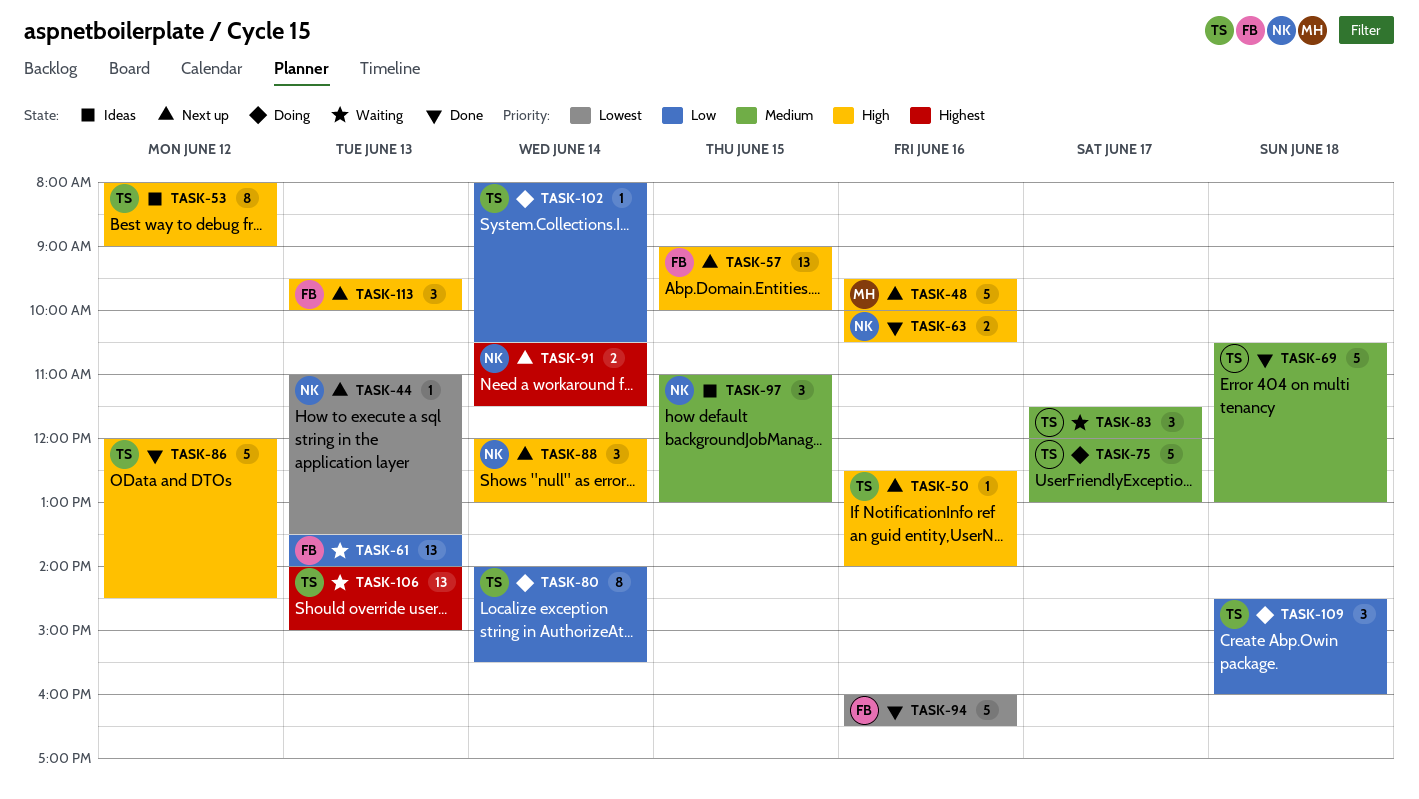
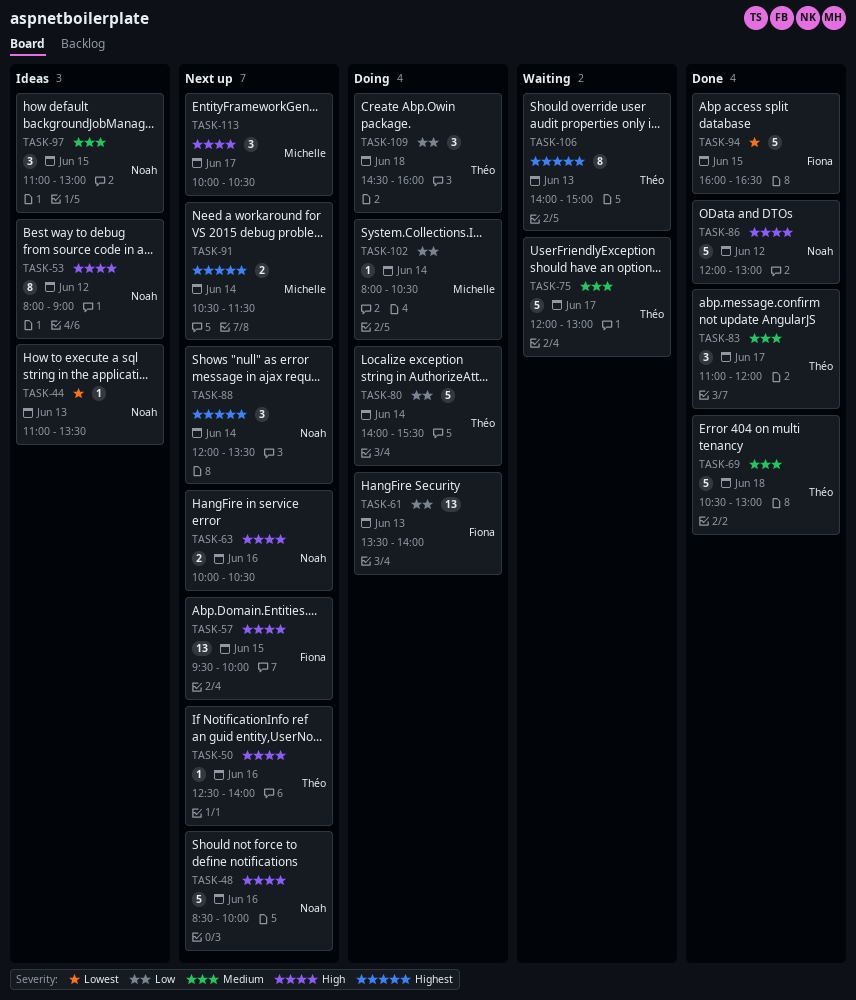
TASK-44, status: Next up -> Ideas
TASK-48, owner: Michelle -> Noah
TASK-48, begins: 09:30 -> 08:30
TASK-53, owner: Théo -> Noah
TASK-57, begins: 09:00 -> 09:30
TASK-61, status: Waiting -> Doing
TASK-63, status: Done -> Next up
TASK-75, status: Doing -> Waiting
TASK-80, estimate: 8 -> 5
TASK-83, status: Waiting -> Done
TASK-83, begins: 11:30 -> 11:00
TASK-86, owner: Théo -> Noah
TASK-86, ends: 14:30 -> 13:00
TASK-88, priority: High -> Highest
TASK-88, ends: 13:00 -> 13:30
TASK-91, owner: Noah -> Michelle
TASK-94, day: Jun 16 -> Jun 15
TASK-102, owner: Théo -> Michelle
TASK-106, estimate: 13 -> 8
TASK-113, owner: Fiona -> Michelle
TASK-113, day: Jun 13 -> Jun 17
TASK-113, begins: 09:30 -> 10:00
TASK-113, ends: 10:00 -> 10:30

